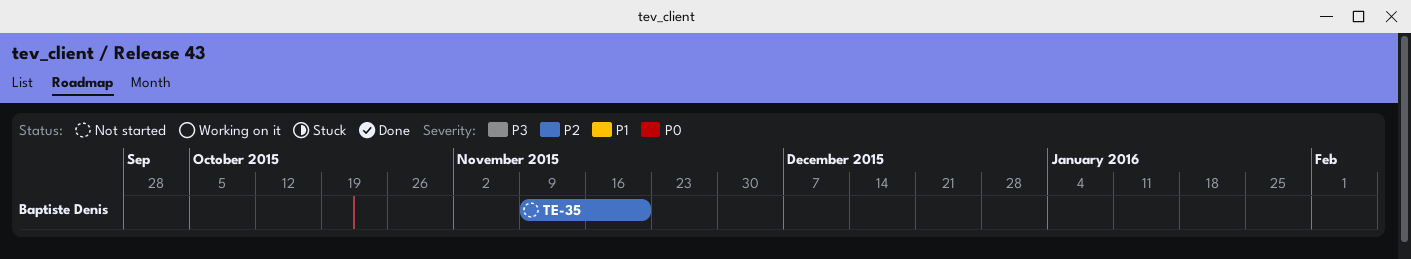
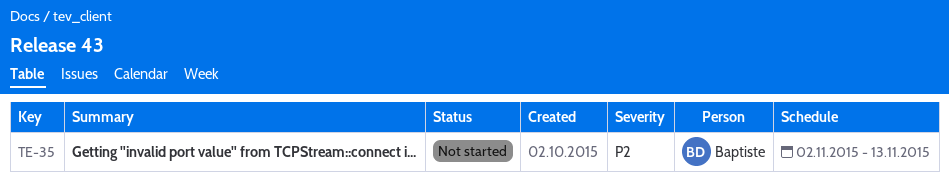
TE-35, start: Nov 9 -> Nov 2
TE-35, due: Nov 20 -> Nov 13

